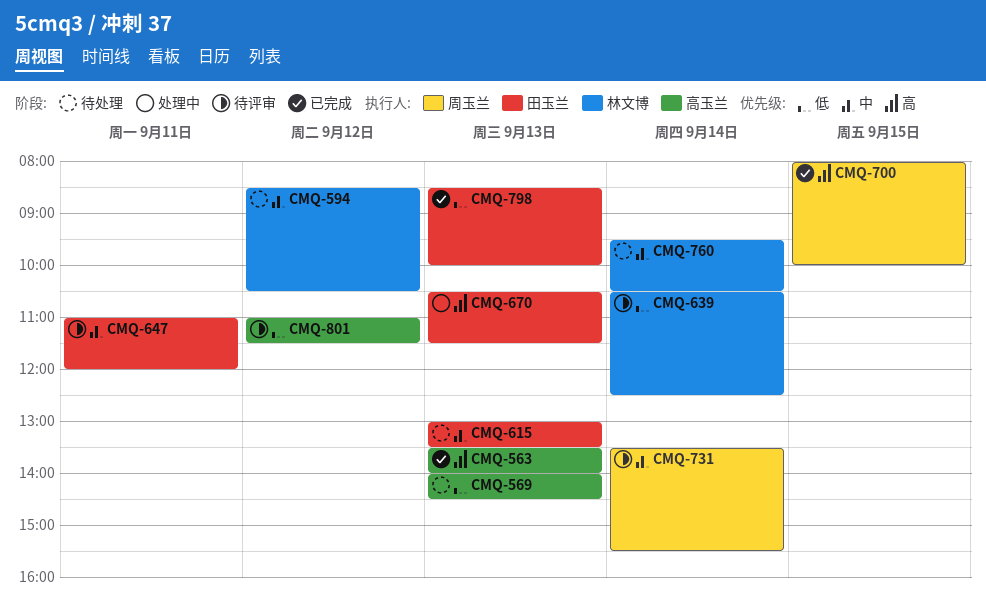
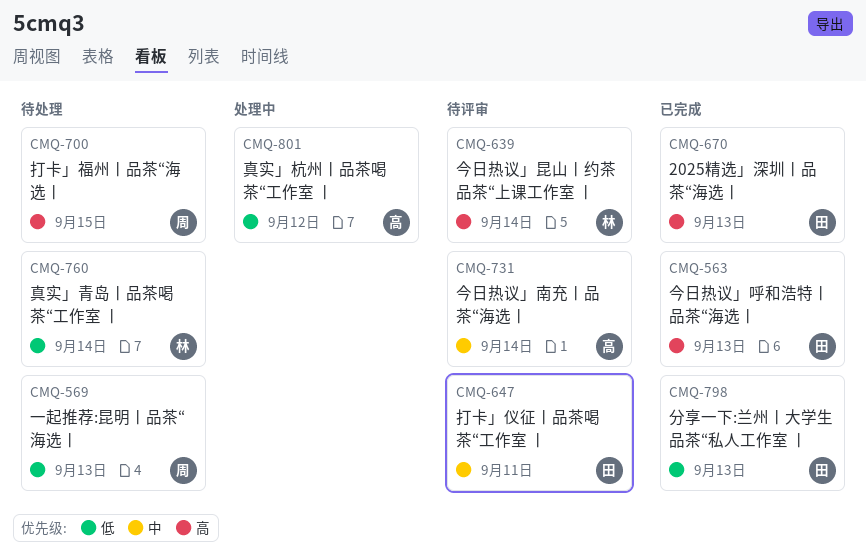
CMQ-563, owner: 高玉兰 -> 田玉兰
CMQ-569, owner: 高玉兰 -> 周玉兰
CMQ-594: present -> none
CMQ-615: present -> none
CMQ-639, priority: 低 -> 高
CMQ-670, status: 处理中 -> 已完成
CMQ-700, status: 已完成 -> 待处理
CMQ-731, owner: 周玉兰 -> 高玉兰
CMQ-760, priority: 中 -> 低
CMQ-801, status: 待评审 -> 处理中

